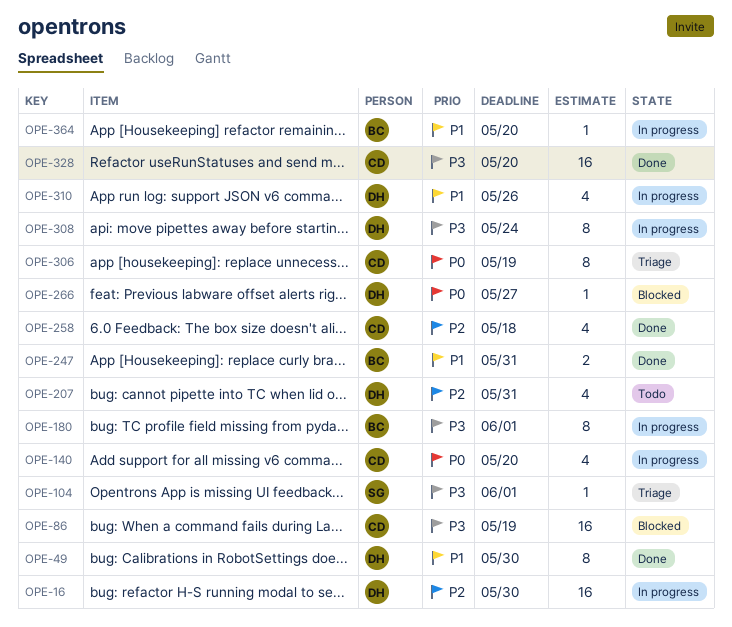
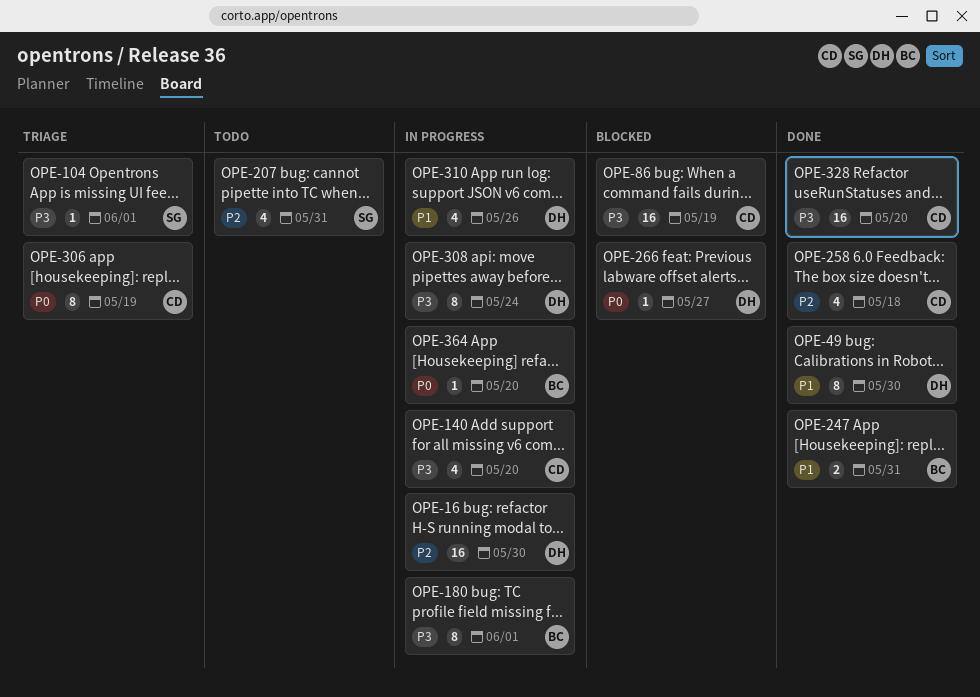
OPE-140, priority: P0 -> P3
OPE-207, owner: DH -> SG
OPE-364, priority: P1 -> P0

